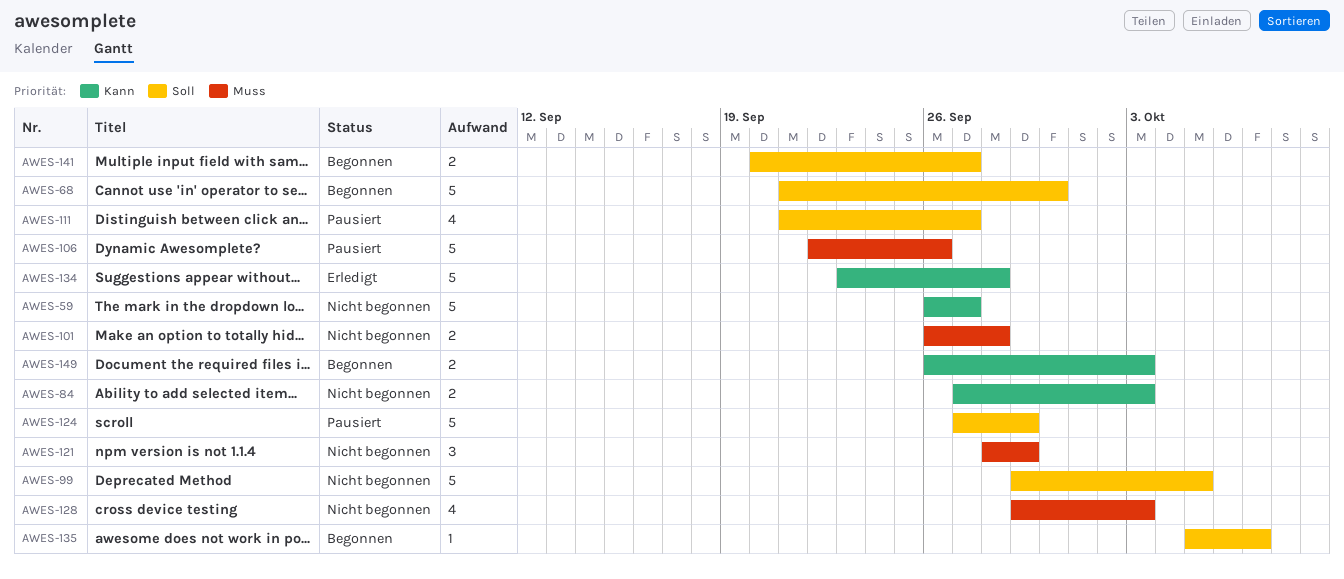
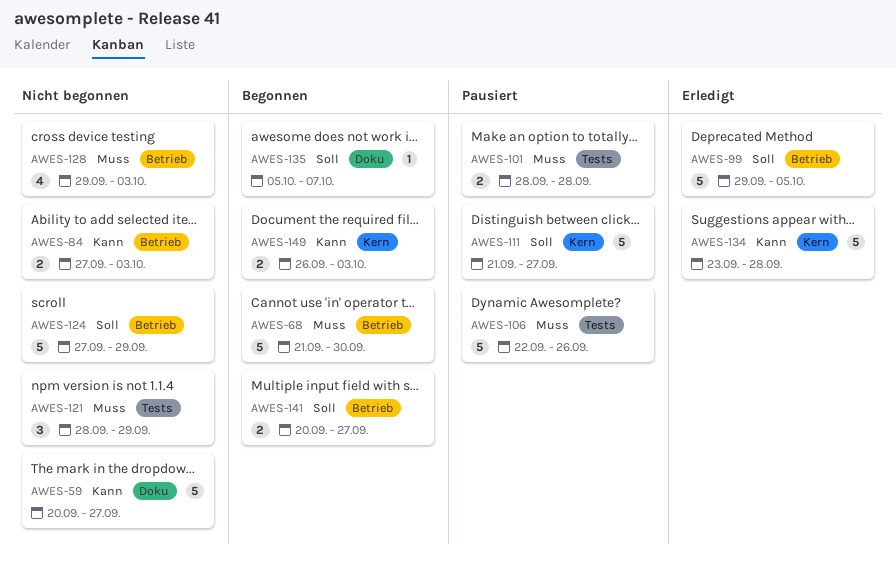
AWES-59, start: Sep 26 -> Sep 20
AWES-68, priority: Soll -> Muss
AWES-99, status: Nicht begonnen -> Erledigt
AWES-101, status: Nicht begonnen -> Pausiert
AWES-101, start: Sep 26 -> Sep 28
AWES-111, estimate: 4 -> 5
AWES-124, status: Pausiert -> Nicht begonnen

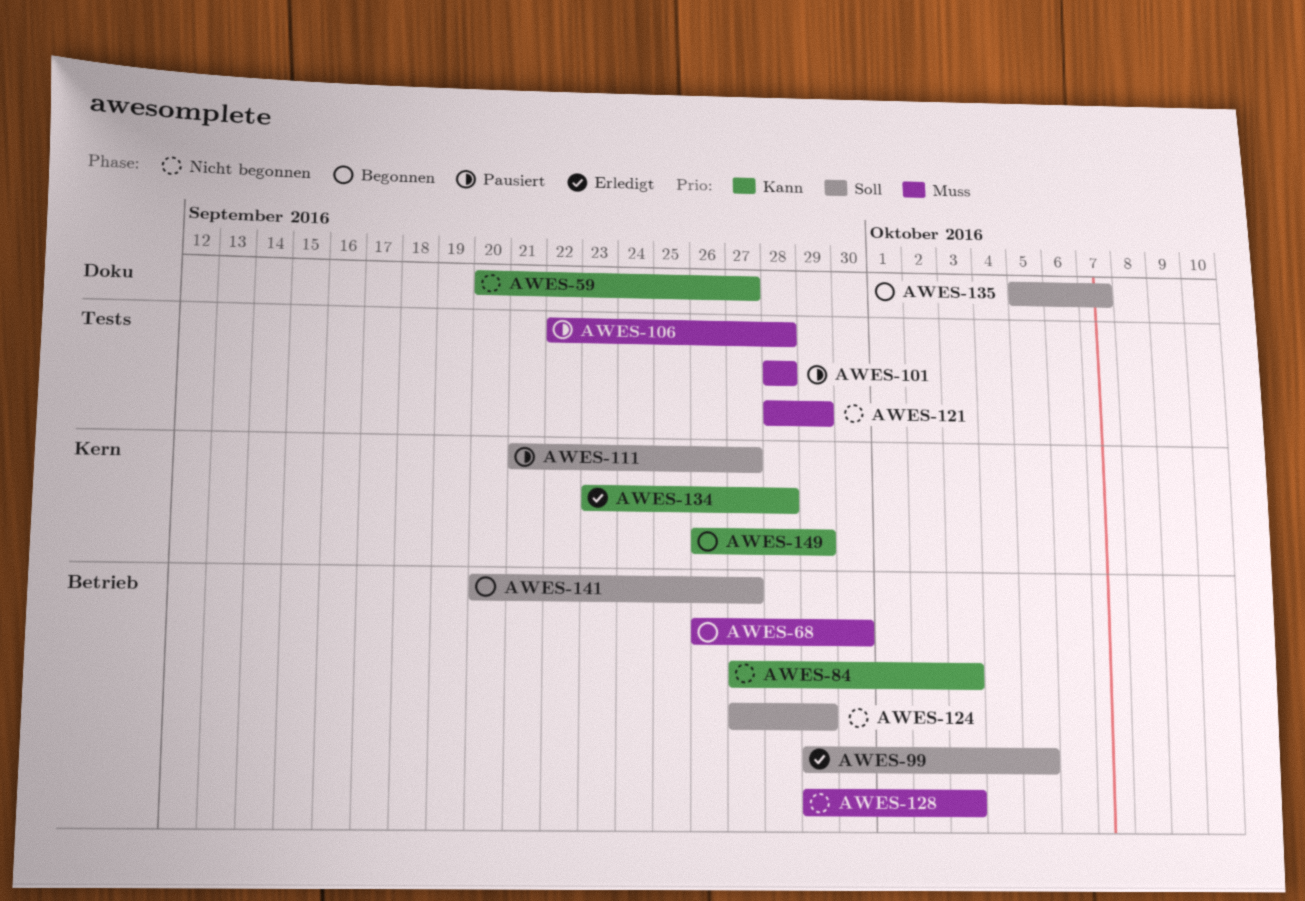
AWES-68, start: Sep 21 -> Sep 26
AWES-106, due: Sep 26 -> Sep 28
AWES-149, due: Oct 3 -> Sep 29

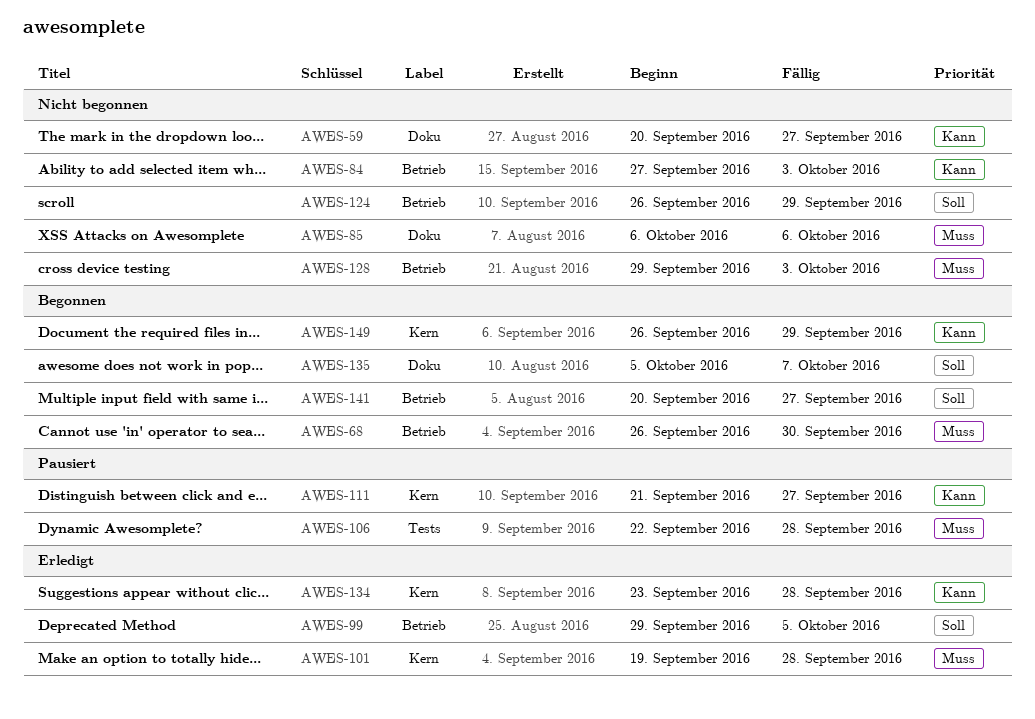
AWES-85: none -> present
AWES-101, status: Pausiert -> Erledigt
AWES-101, label: Tests -> Kern
AWES-101, start: Sep 28 -> Sep 19
AWES-111, priority: Soll -> Kann
AWES-121: present -> none
AWES-124, start: Sep 27 -> Sep 26

